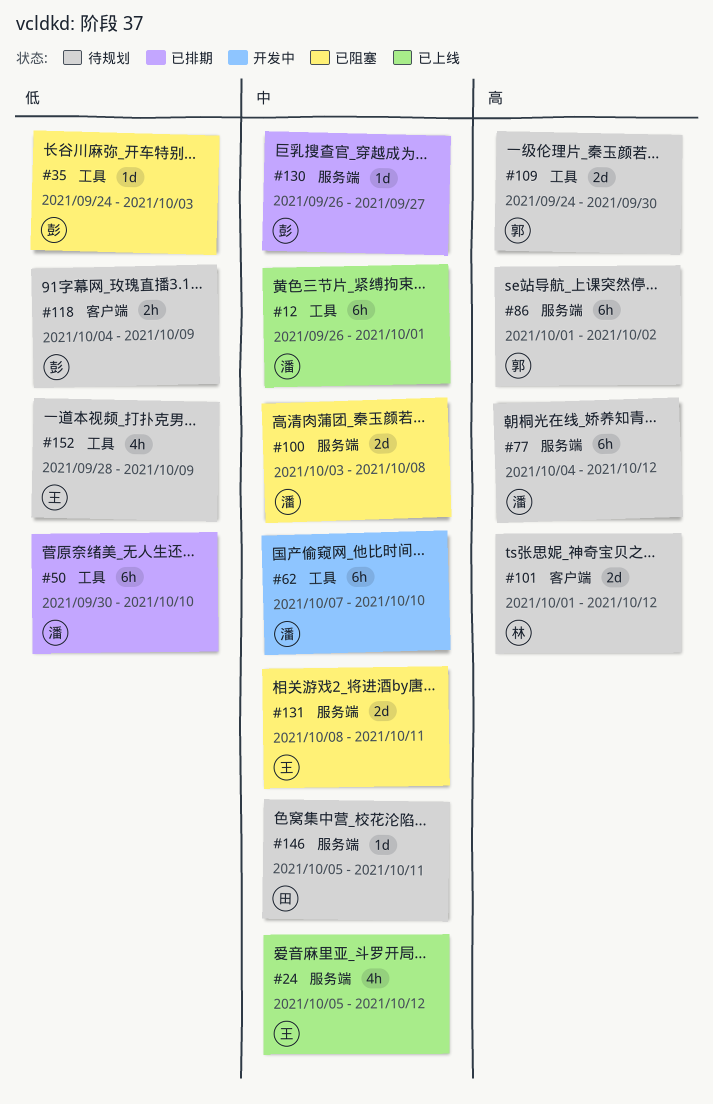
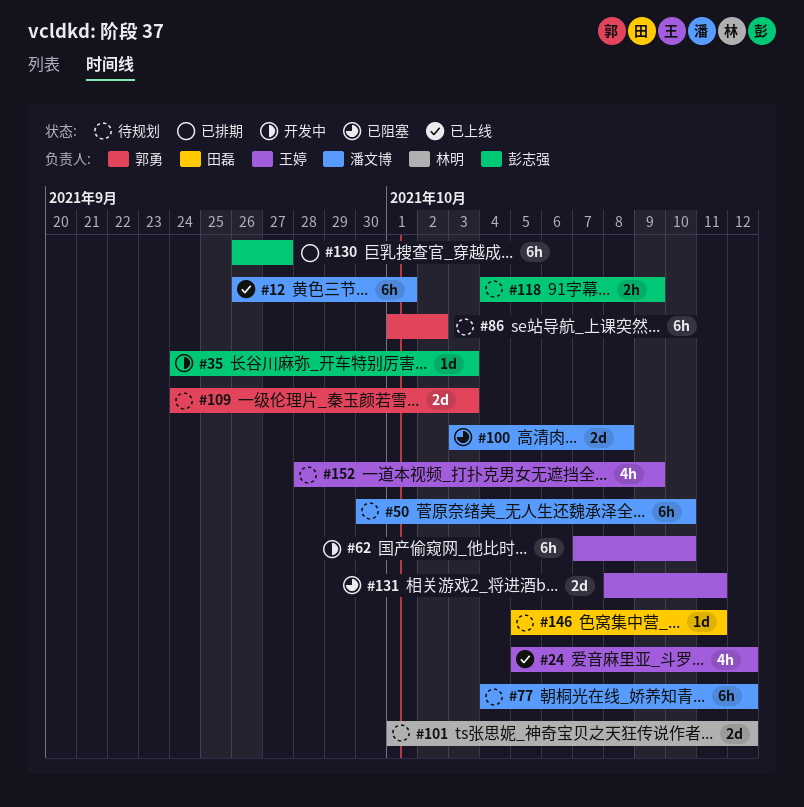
#35, status: 已阻塞 -> 开发中
#50, status: 已排期 -> 待规划
#62, owner: 潘文博 -> 王婷
#109, due: Sep 30 -> Oct 3
#130, estimate: 1d -> 6h

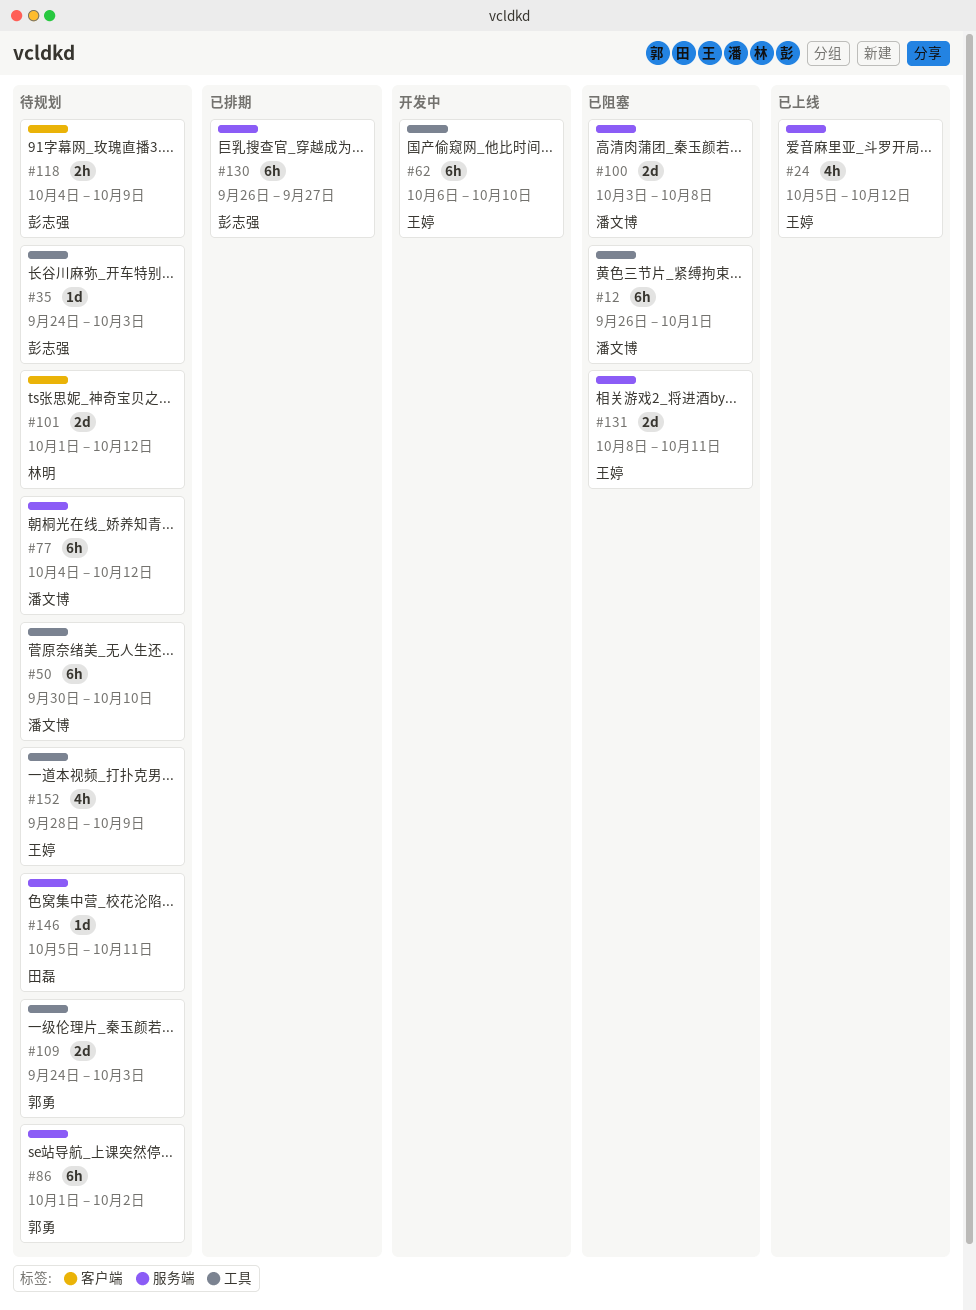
#12, status: 已上线 -> 已阻塞
#35, status: 开发中 -> 待规划
#62, start: Oct 7 -> Oct 6

